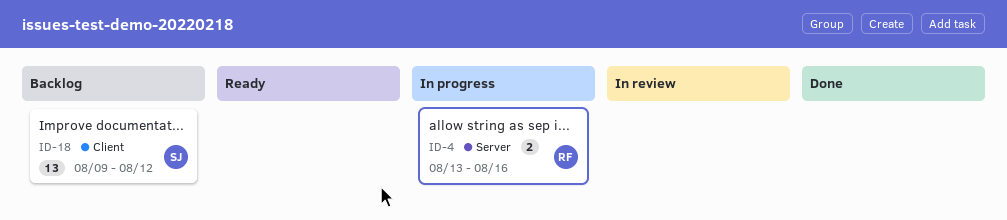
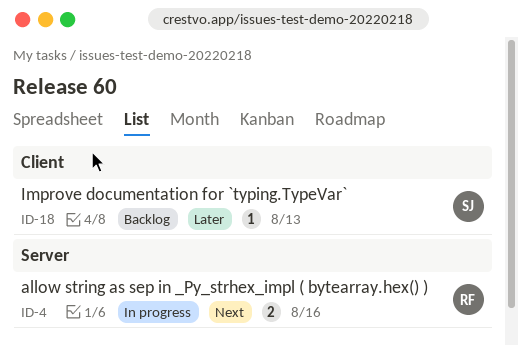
ID-18, estimate: 13 -> 1
ID-18, due: Aug 12 -> Aug 13

